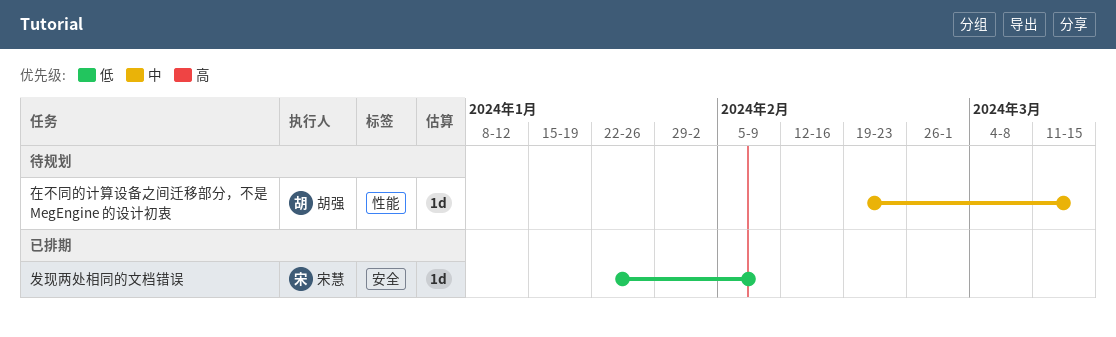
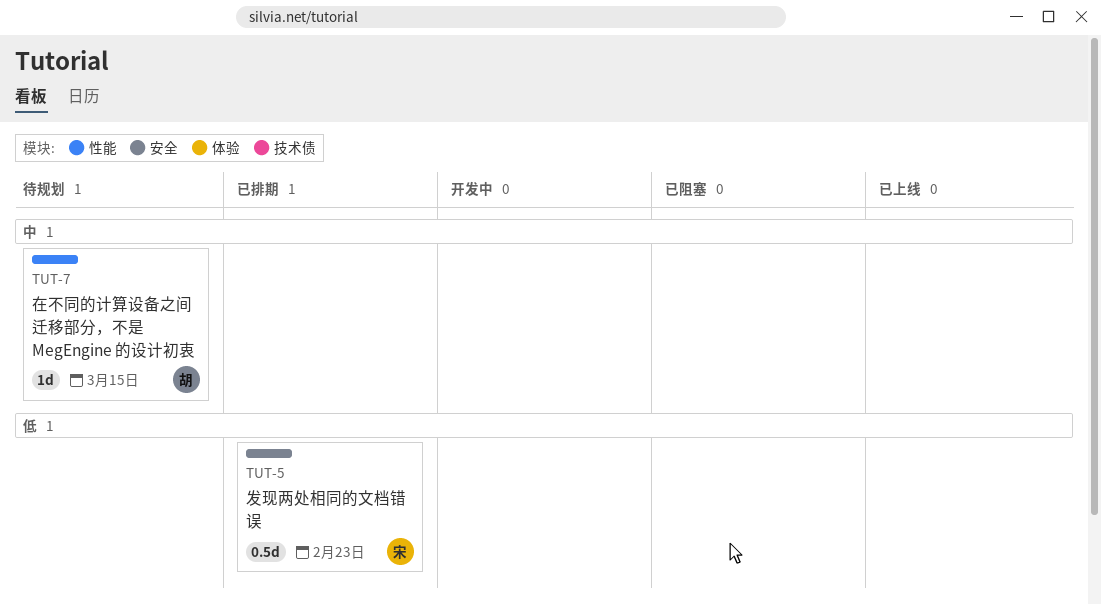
发现两处相同的文档错误, estimate: 1d -> 0.5d
发现两处相同的文档错误, due: Feb 9 -> Feb 23

